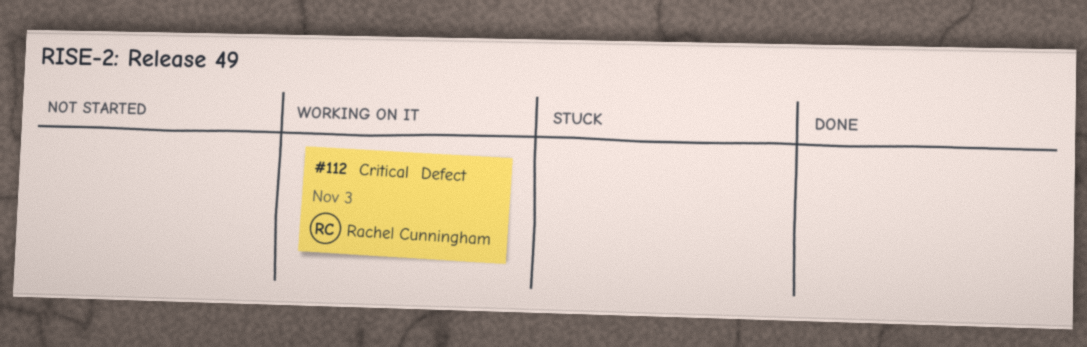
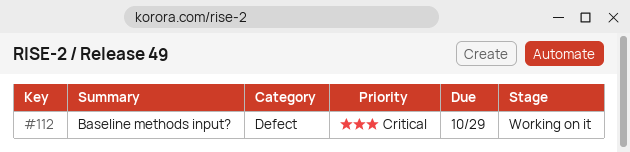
#112, due: Nov 3 -> Oct 29

